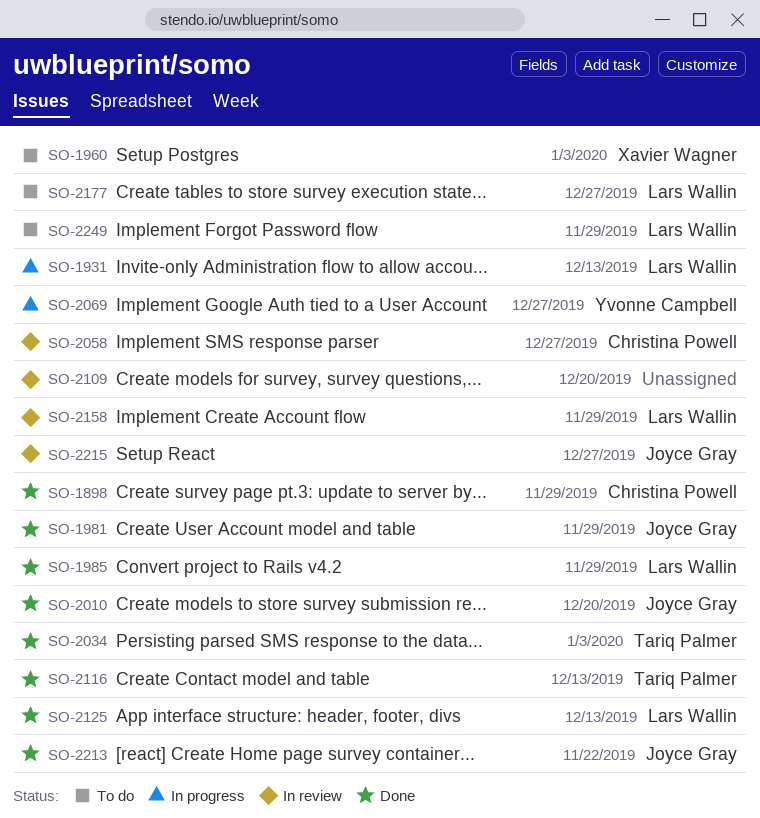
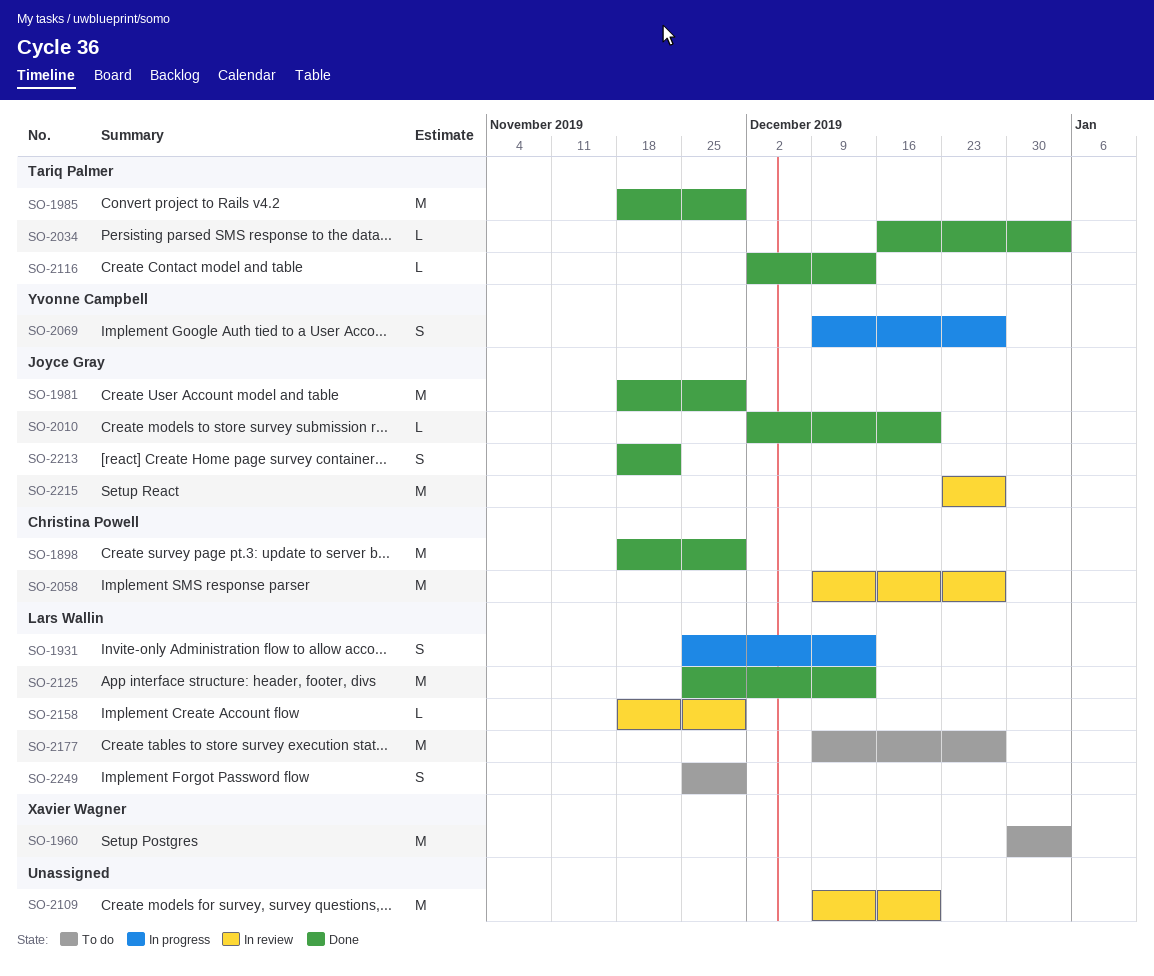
SO-1985, owner: Lars Wallin -> Tariq Palmer

